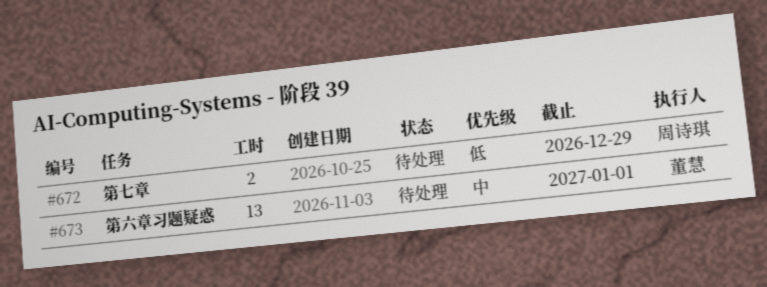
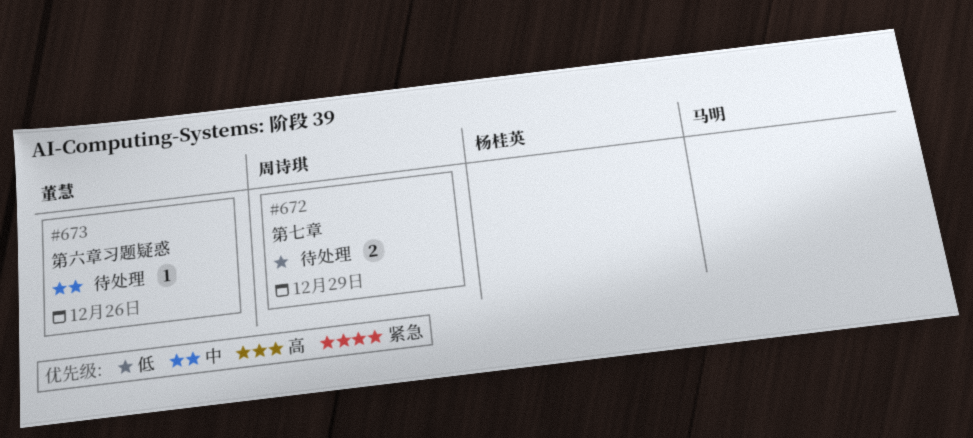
#673, estimate: 13 -> 1
#673, due: Jan 1 -> Dec 26

